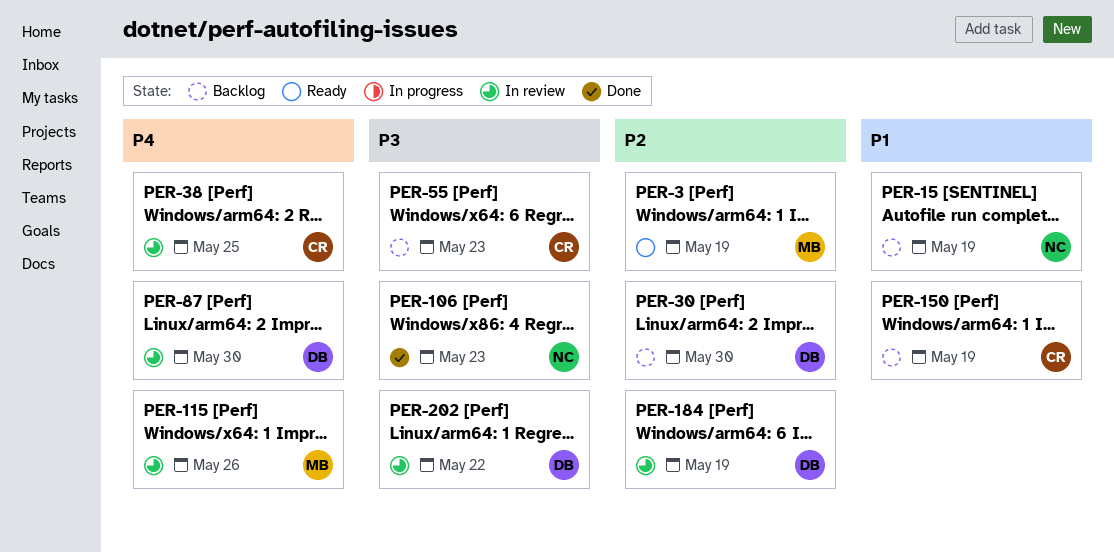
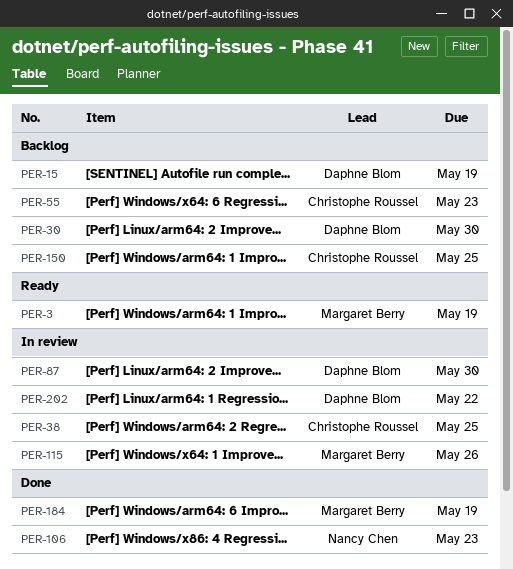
PER-15, owner: Nancy Chen -> Daphne Blom
PER-150, due: May 19 -> May 25
PER-184, status: In review -> Done
PER-184, owner: Daphne Blom -> Margaret Berry

